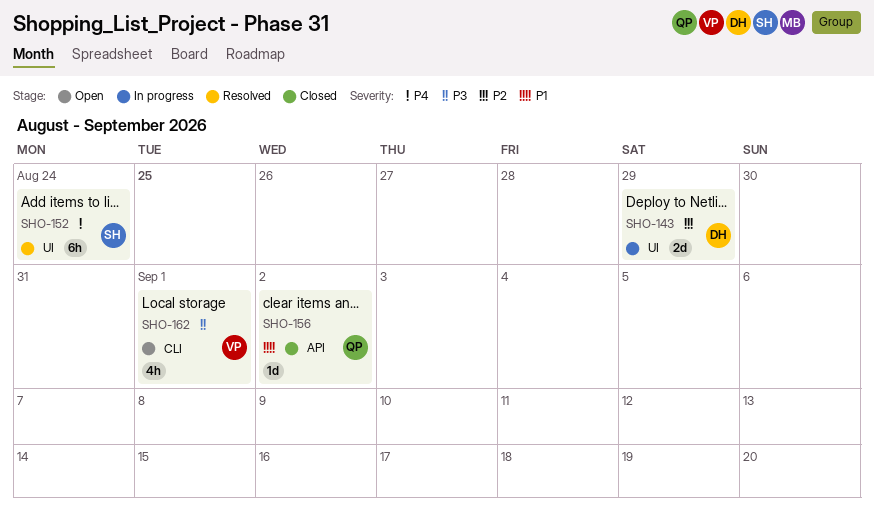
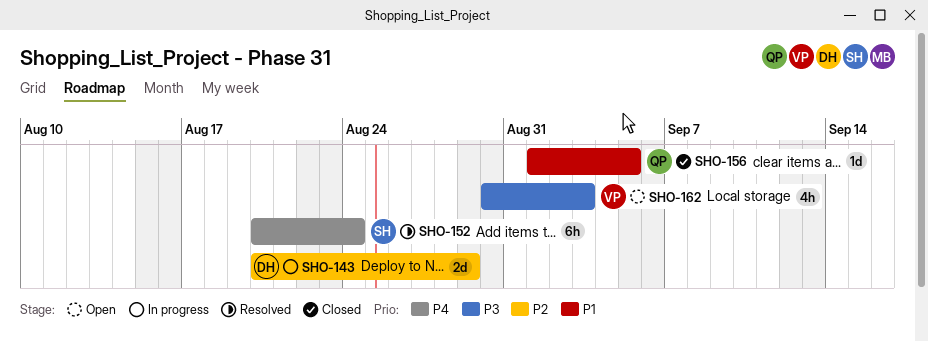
SHO-156, due: Sep 2 -> Sep 5
SHO-162, due: Sep 1 -> Sep 3

